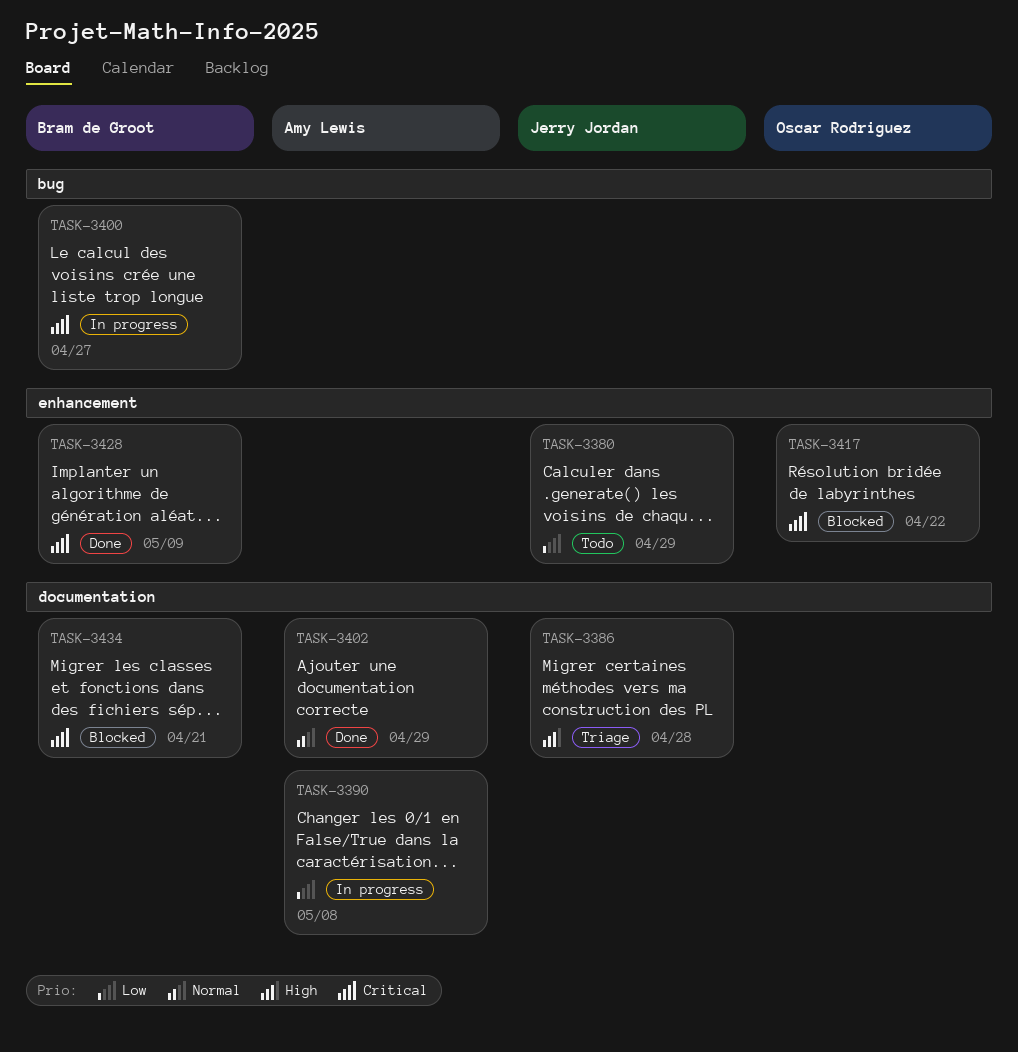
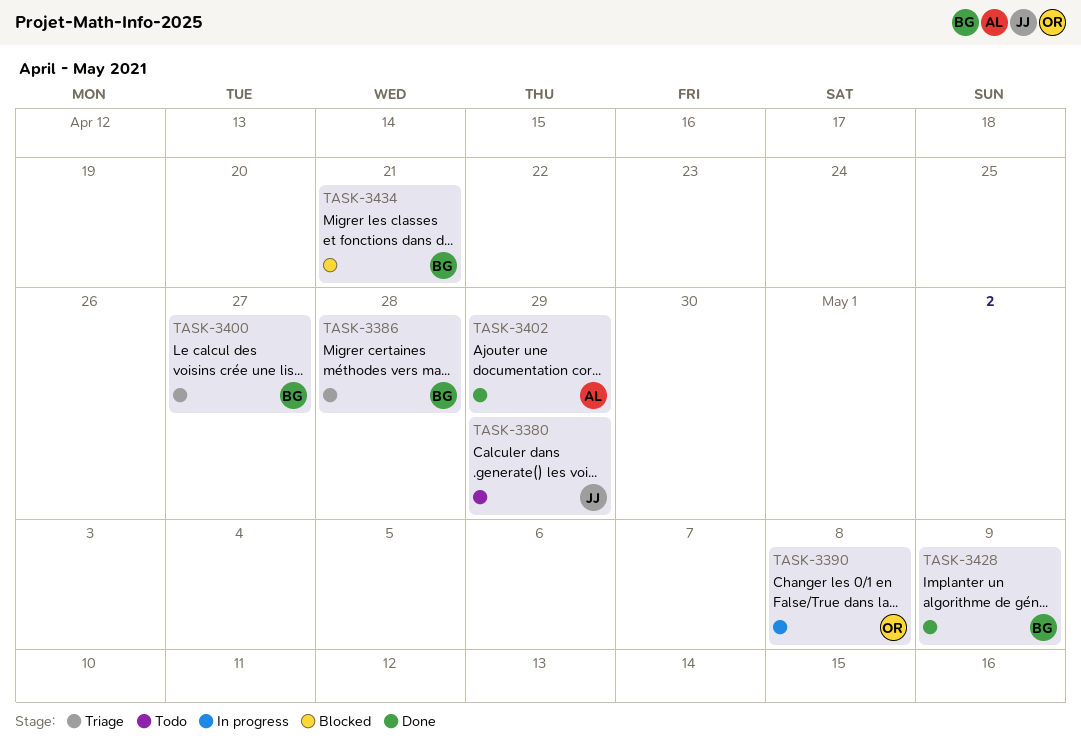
TASK-3386, owner: Jerry Jordan -> Bram de Groot
TASK-3390, owner: Amy Lewis -> Oscar Rodriguez
TASK-3400, status: In progress -> Triage
TASK-3417: present -> none

